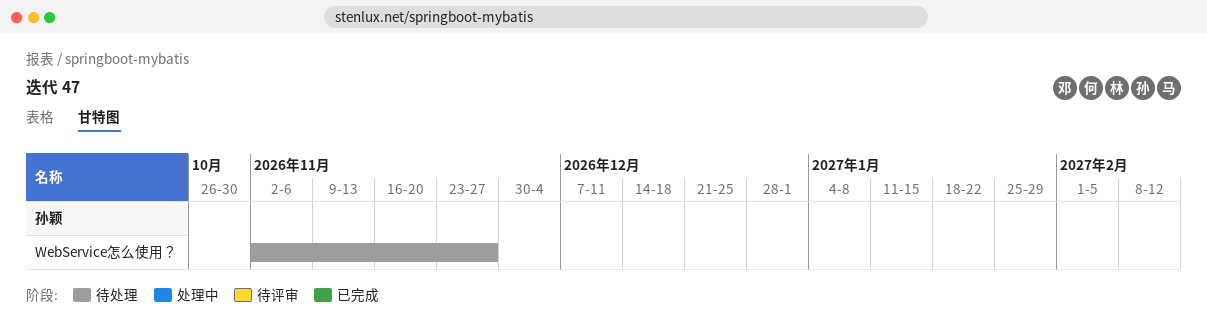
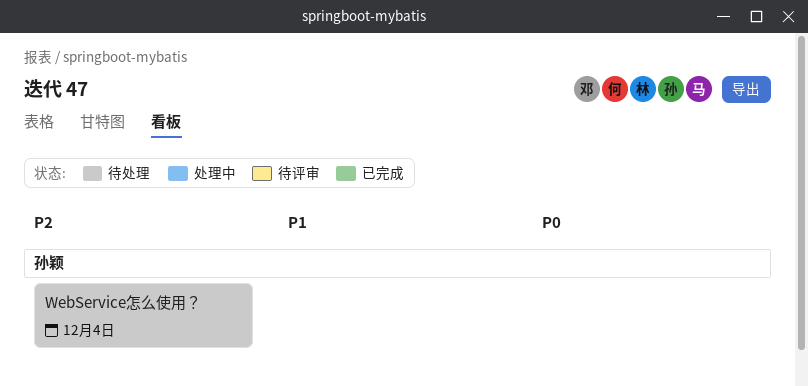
WebService怎么使用？, due: Nov 27 -> Dec 4

